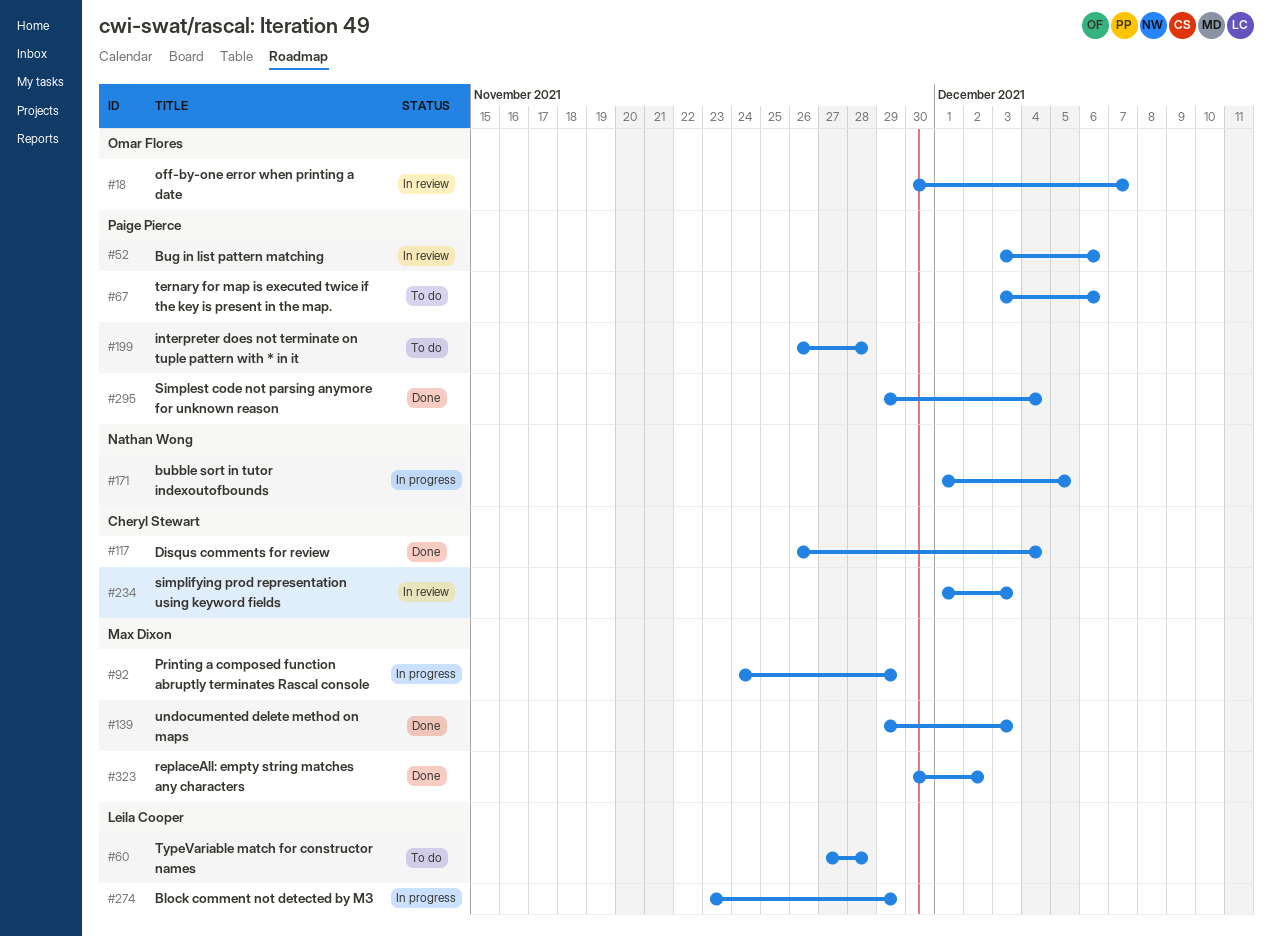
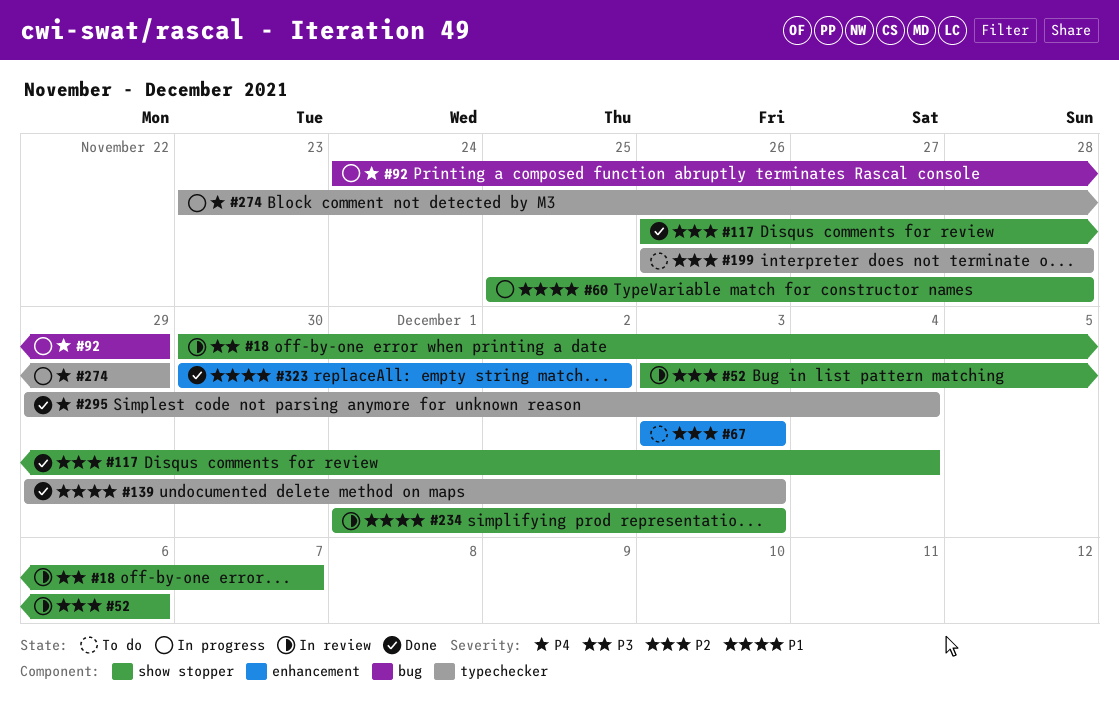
#60, status: To do -> In progress
#60, start: Nov 27 -> Nov 25
#67, due: Dec 6 -> Dec 3
#171: present -> none

